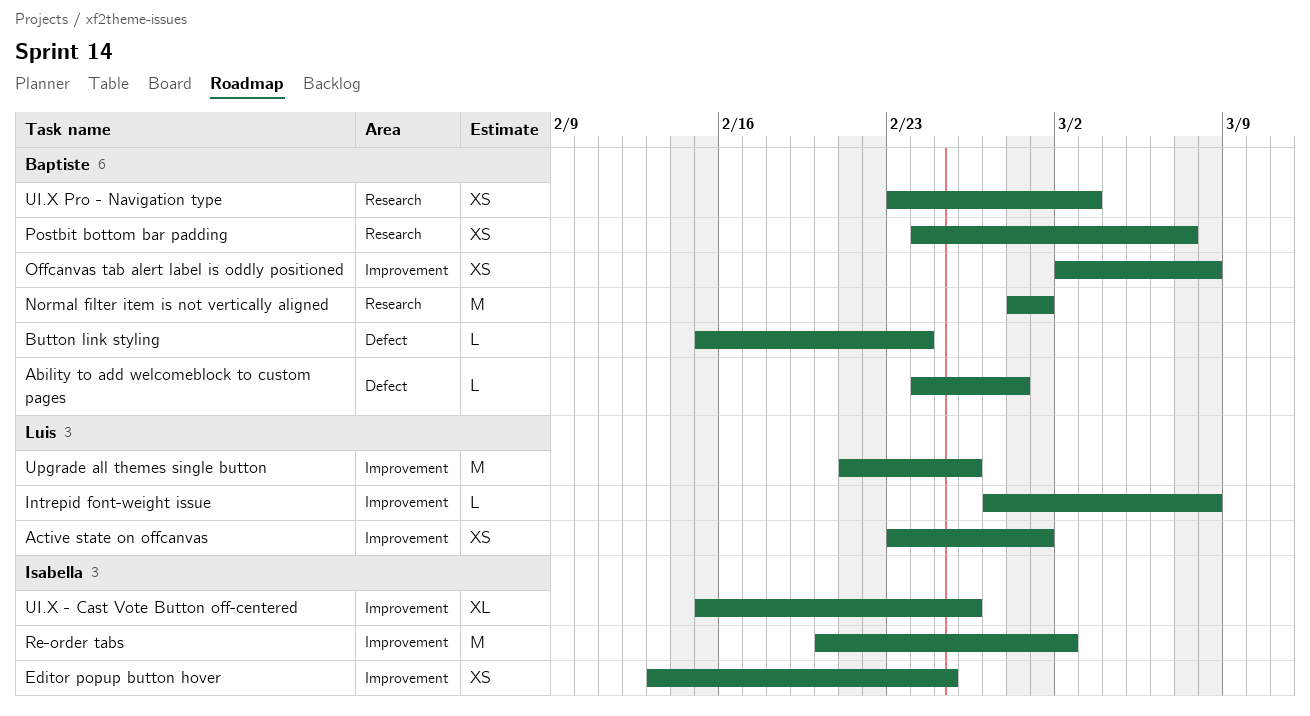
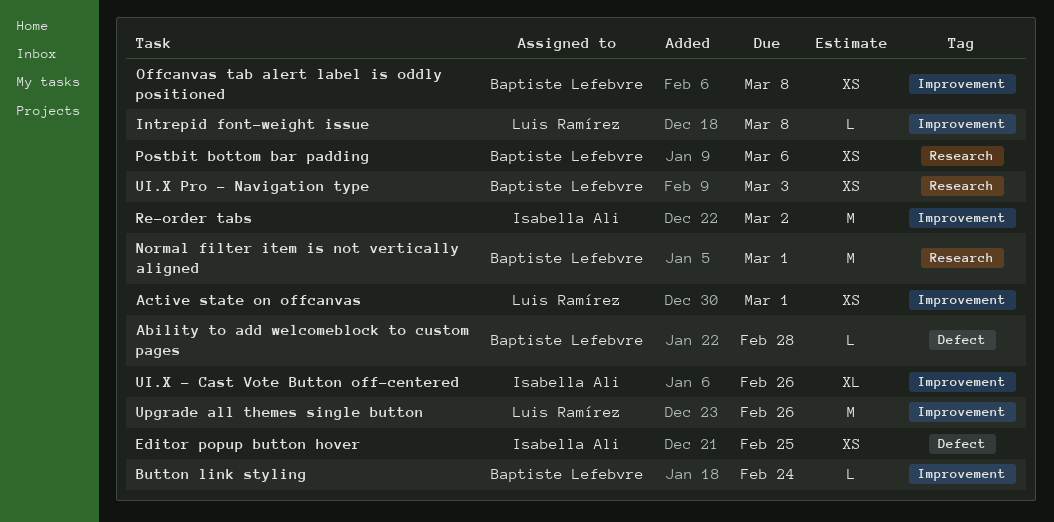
Button link styling, label: Defect -> Improvement
Editor popup button hover, label: Improvement -> Defect
Postbit bottom bar padding, due: Mar 7 -> Mar 6

